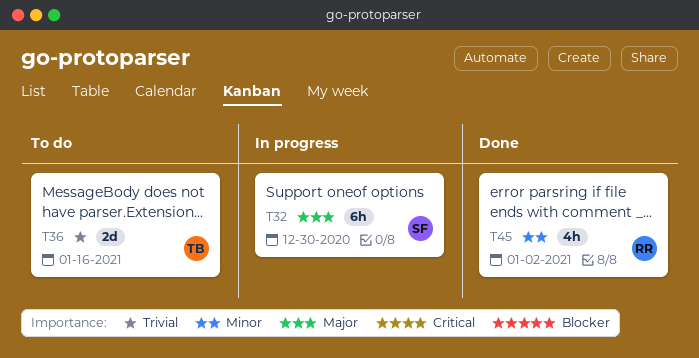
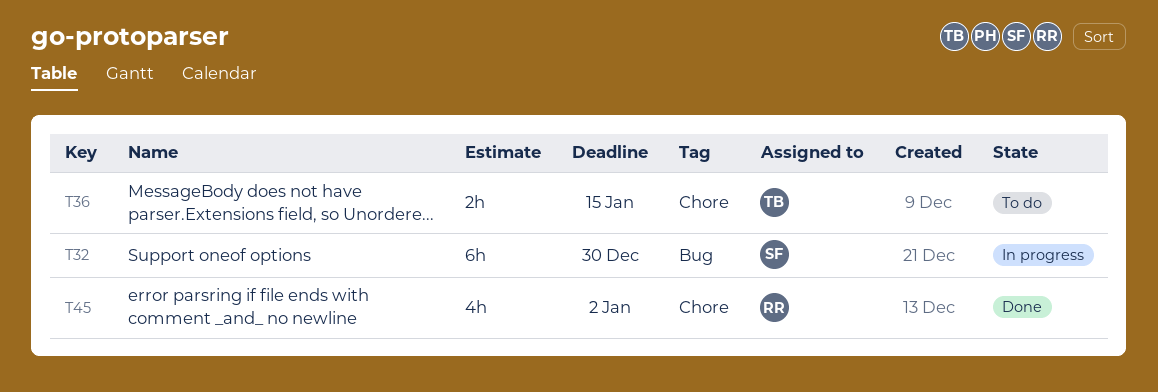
T36, estimate: 2d -> 2h
T36, due: Jan 16 -> Jan 15

